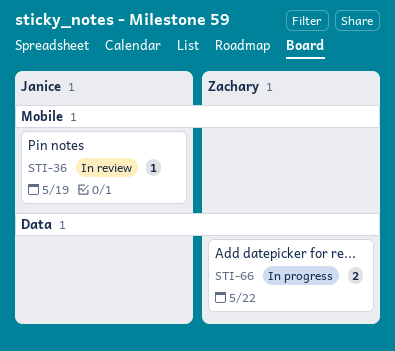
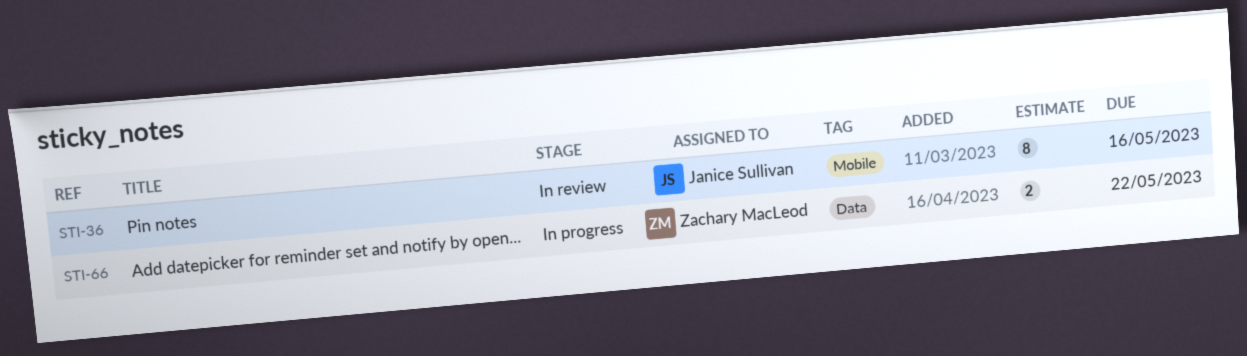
STI-36, estimate: 1 -> 8
STI-36, due: May 19 -> May 16

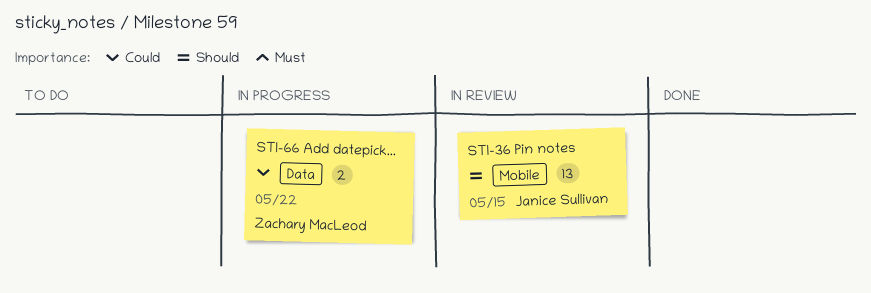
STI-36, estimate: 8 -> 13
STI-36, due: May 16 -> May 15

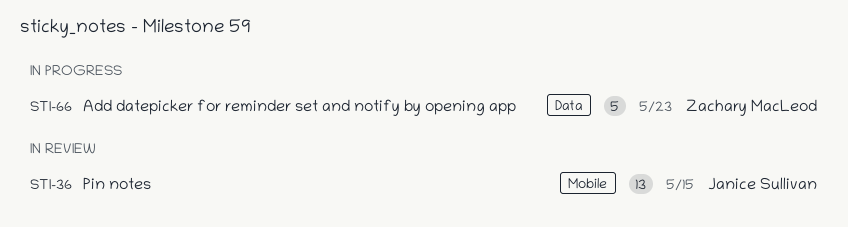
STI-66, estimate: 2 -> 5
STI-66, due: May 22 -> May 23

